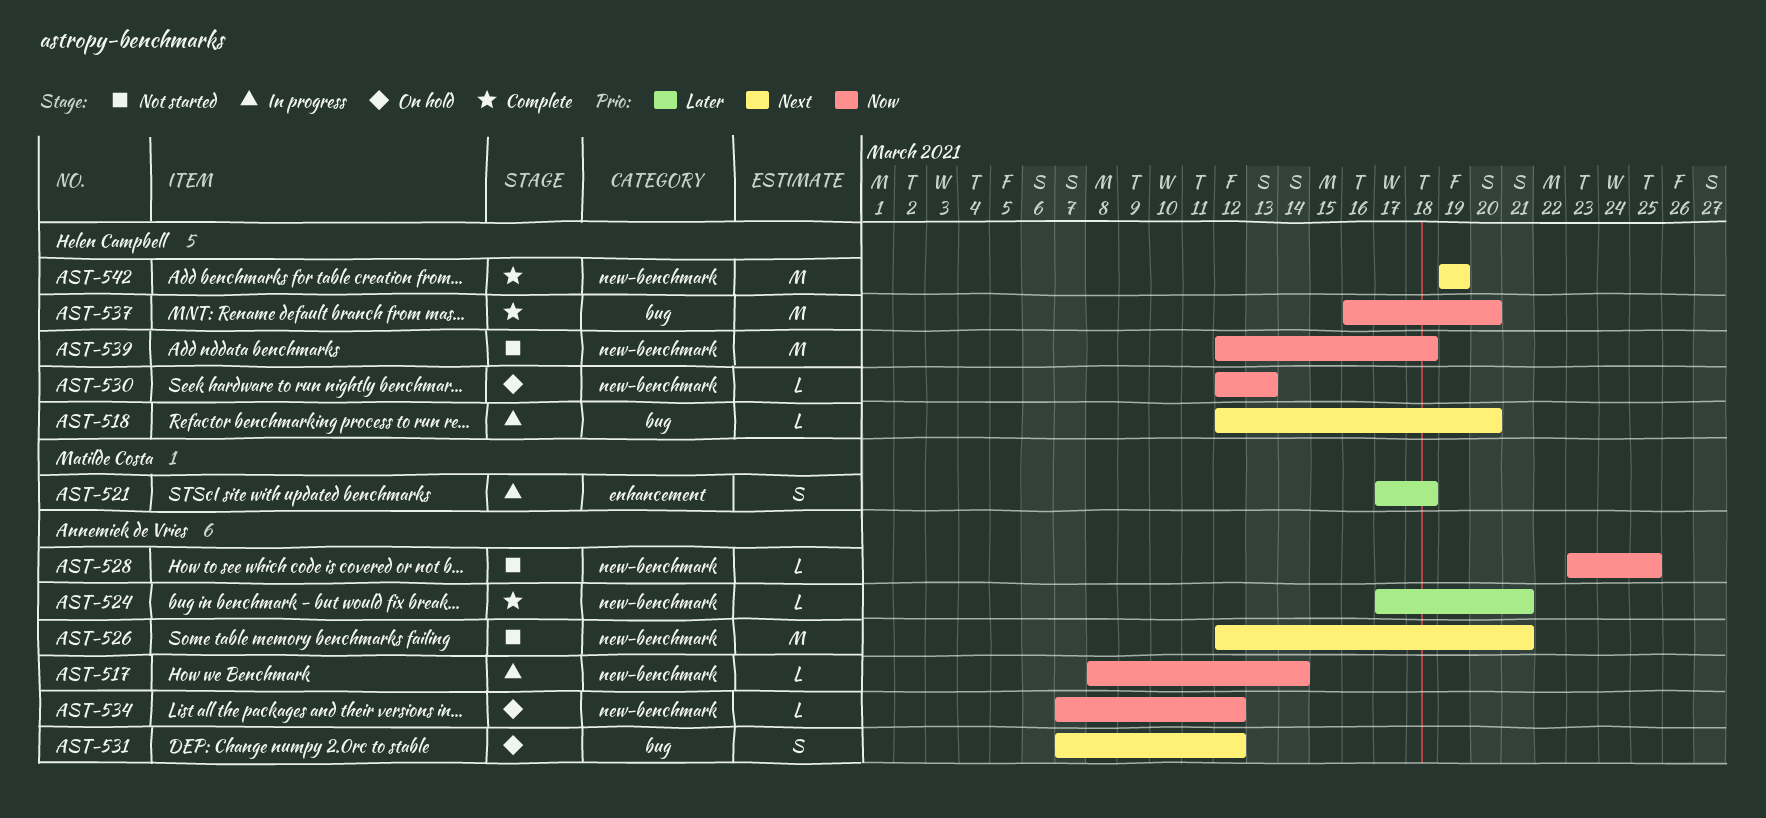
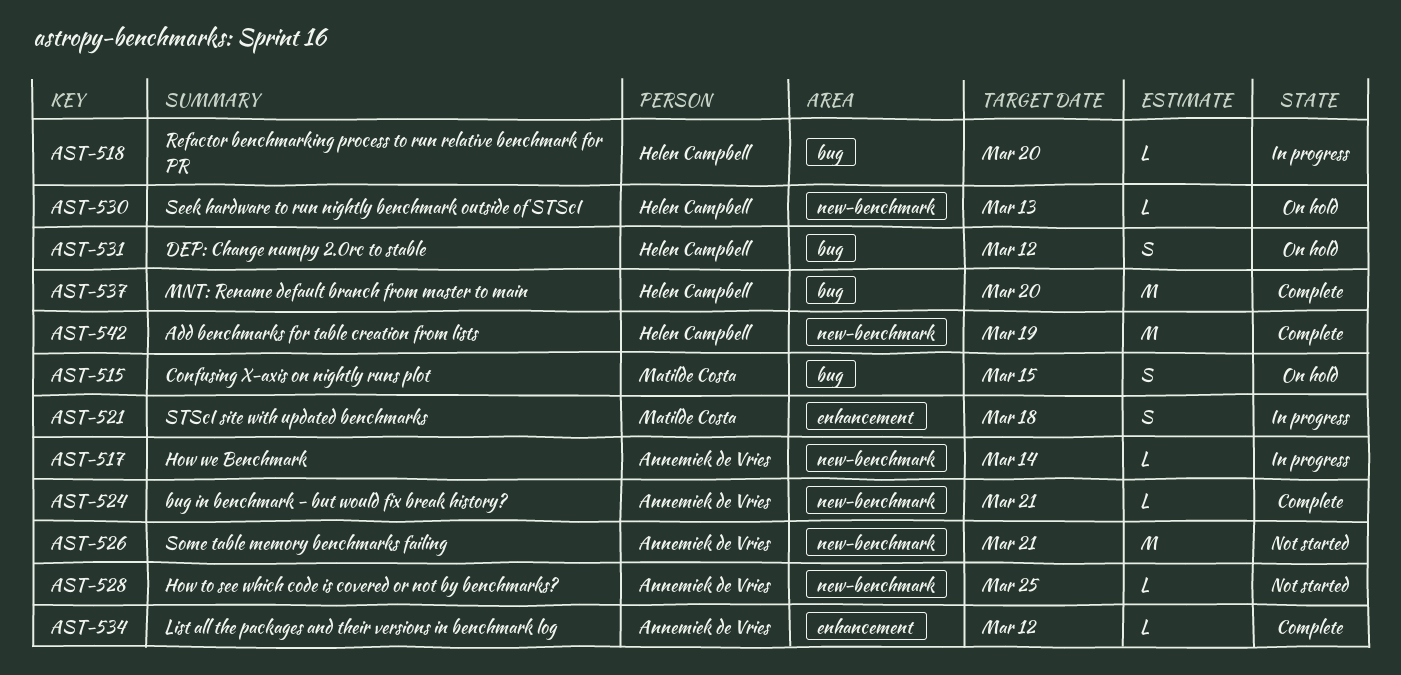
AST-515: none -> present
AST-531, owner: Annemiek de Vries -> Helen Campbell
AST-534, status: On hold -> Complete
AST-534, label: new-benchmark -> enhancement
AST-539: present -> none

